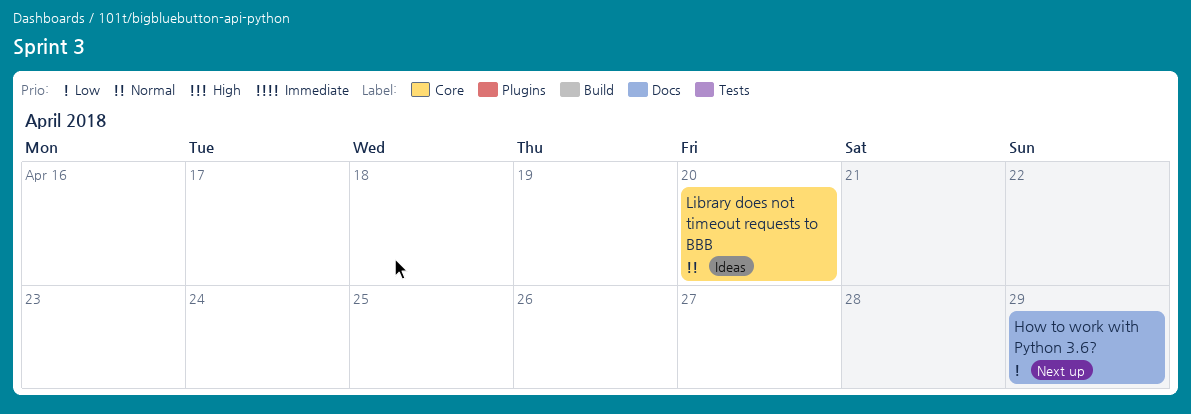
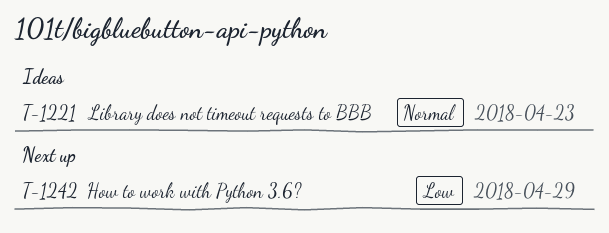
Library does not timeout requests to BBB, due: Apr 20 -> Apr 23

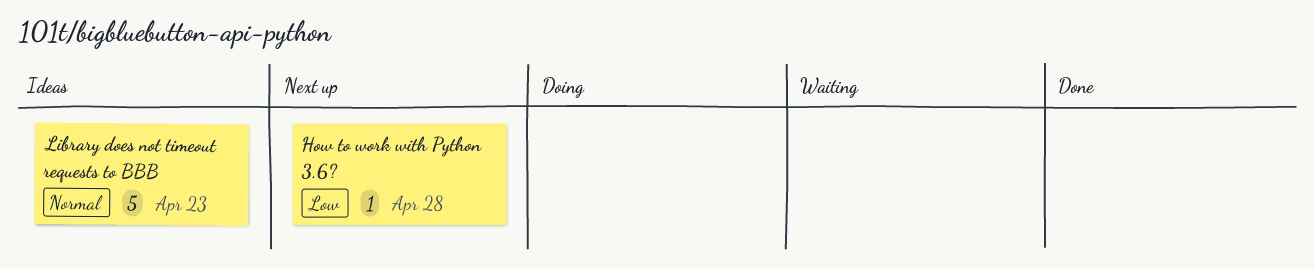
How to work with Python 3.6?, due: Apr 29 -> Apr 28

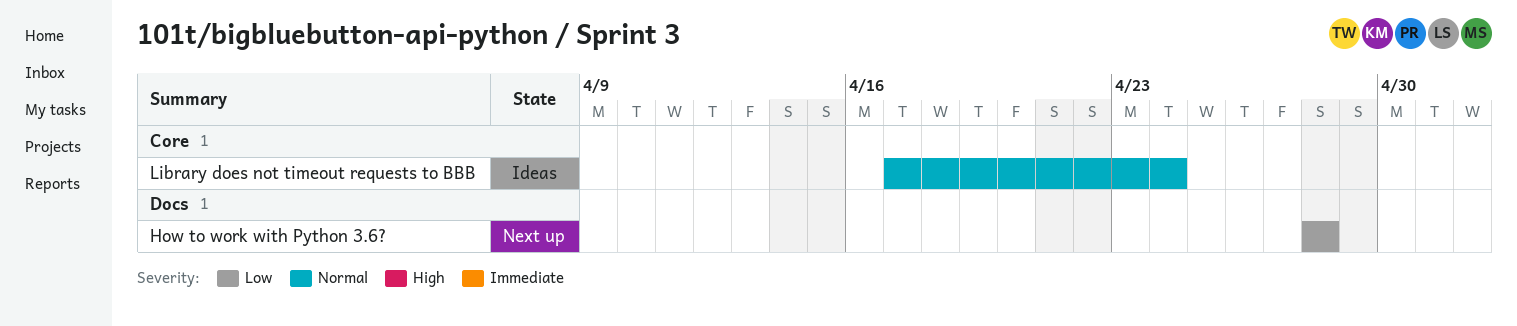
Library does not timeout requests to BBB, due: Apr 23 -> Apr 24

